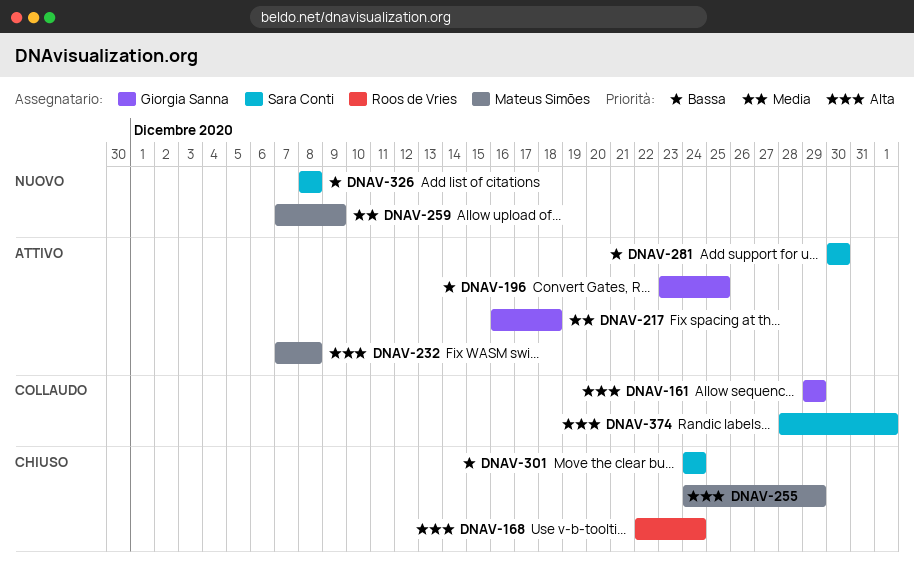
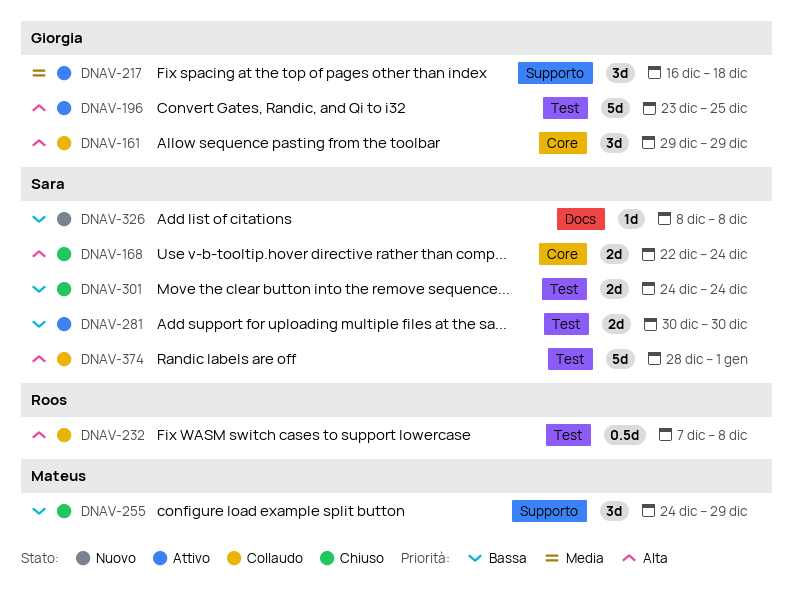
DNAV-168, owner: Roos de Vries -> Sara Conti
DNAV-196, priority: Bassa -> Alta
DNAV-232, status: Attivo -> Collaudo
DNAV-232, owner: Mateus Simões -> Roos de Vries
DNAV-255, priority: Alta -> Bassa
DNAV-259: present -> none

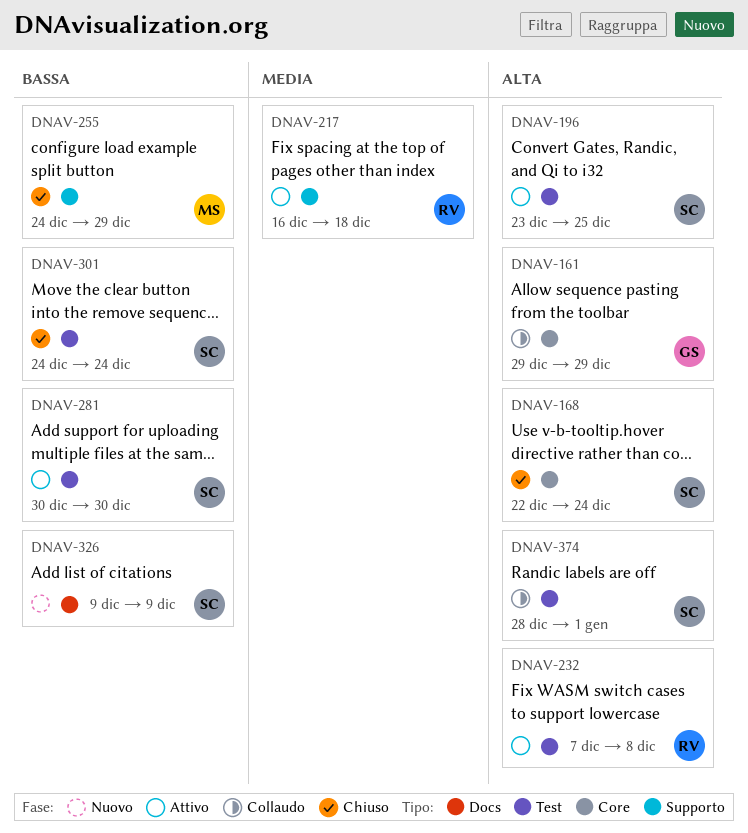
DNAV-196, owner: Giorgia -> Sara
DNAV-217, owner: Giorgia -> Roos
DNAV-232, status: Collaudo -> Attivo
DNAV-326, start: Dec 8 -> Dec 9
DNAV-326, due: Dec 8 -> Dec 9

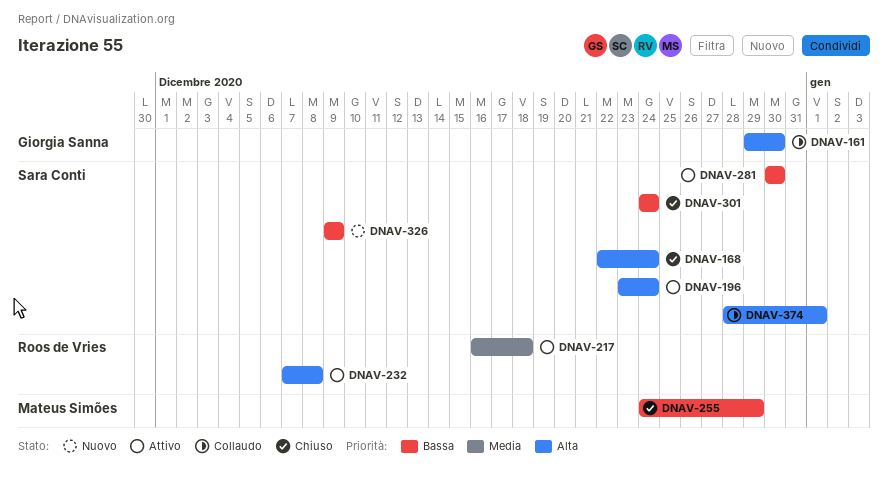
DNAV-161, due: Dec 29 -> Dec 30
DNAV-196, due: Dec 25 -> Dec 24

